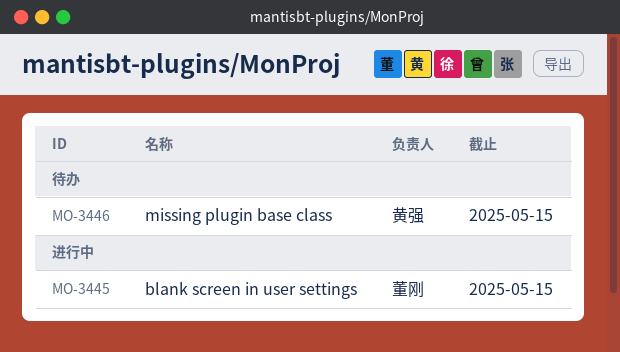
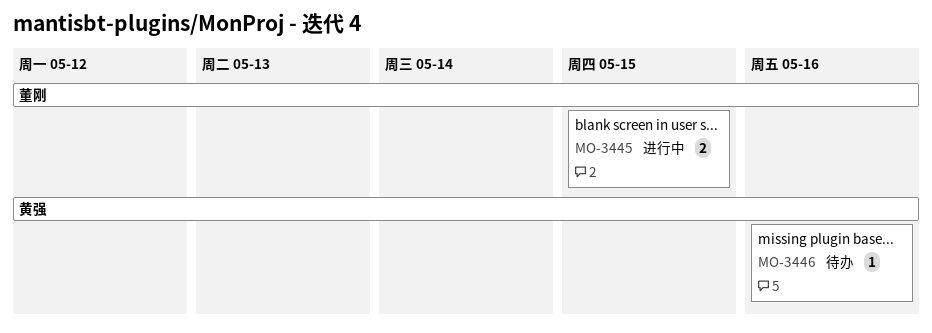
MO-3446, due: May 15 -> May 16

